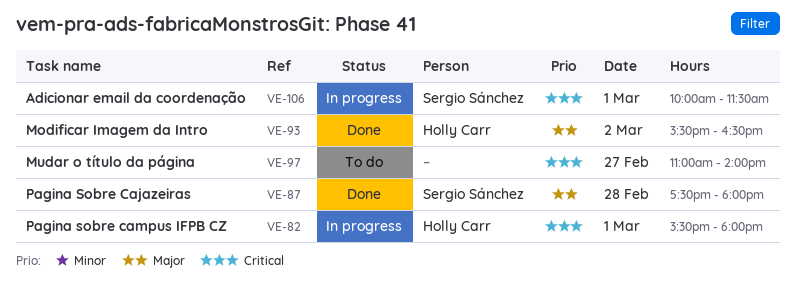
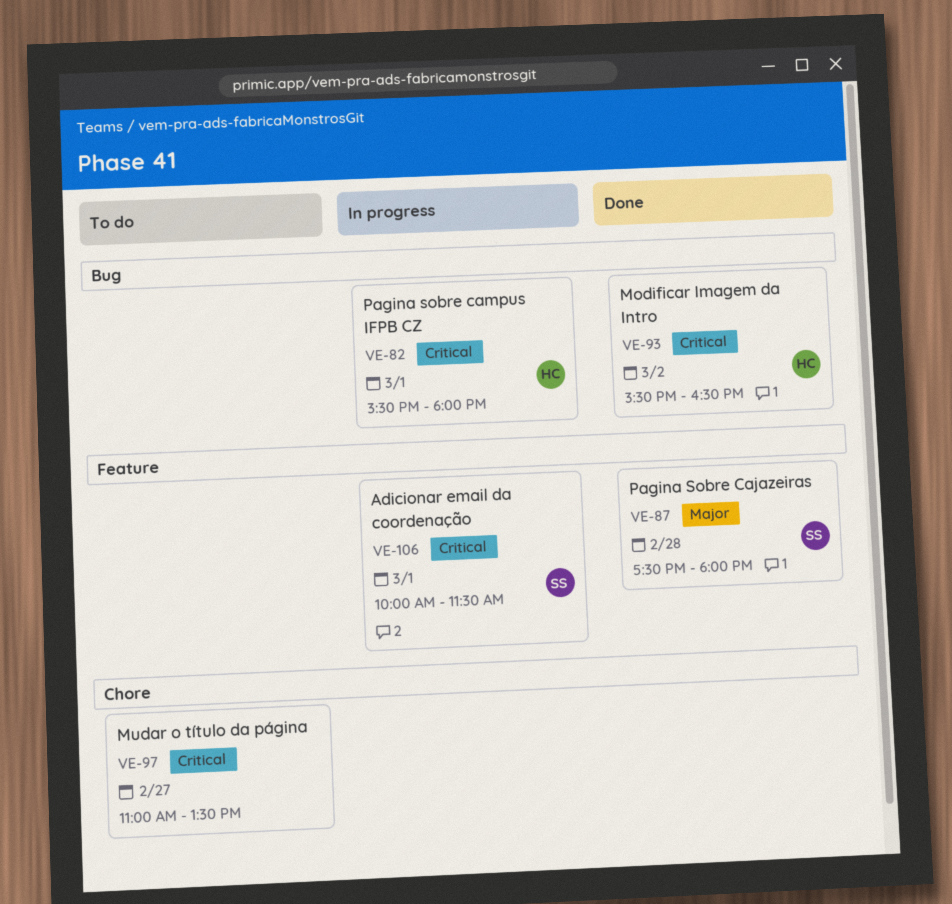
VE-93, priority: Major -> Critical
VE-97, ends: 14:00 -> 13:30

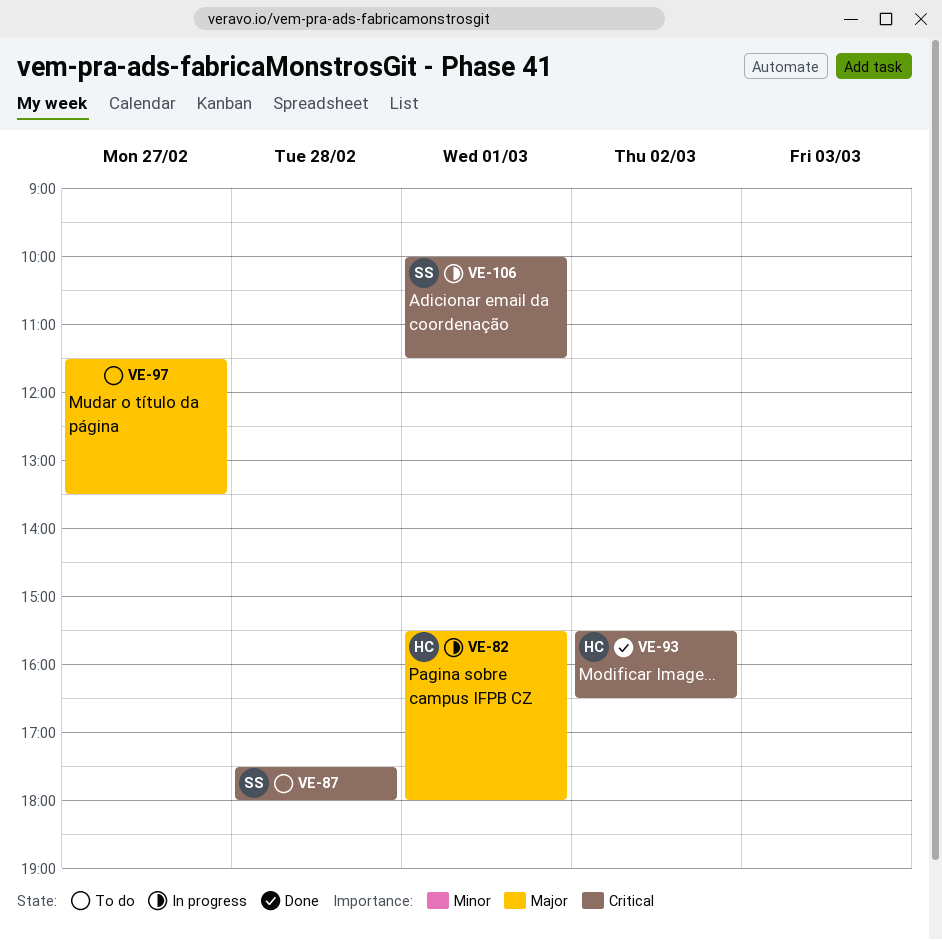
VE-82, priority: Critical -> Major
VE-87, status: Done -> To do
VE-87, priority: Major -> Critical
VE-97, priority: Critical -> Major
VE-97, begins: 11:00 -> 11:30

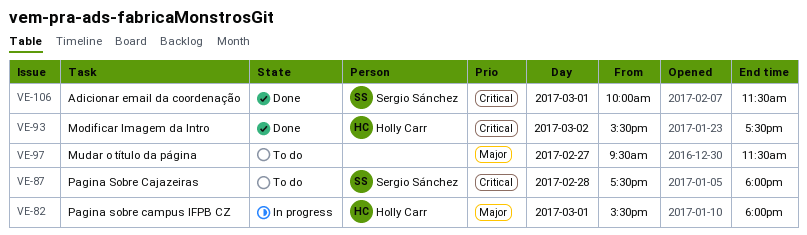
VE-93, ends: 16:30 -> 17:30
VE-97, begins: 11:30 -> 09:30
VE-97, ends: 13:30 -> 11:30
VE-106, status: In progress -> Done

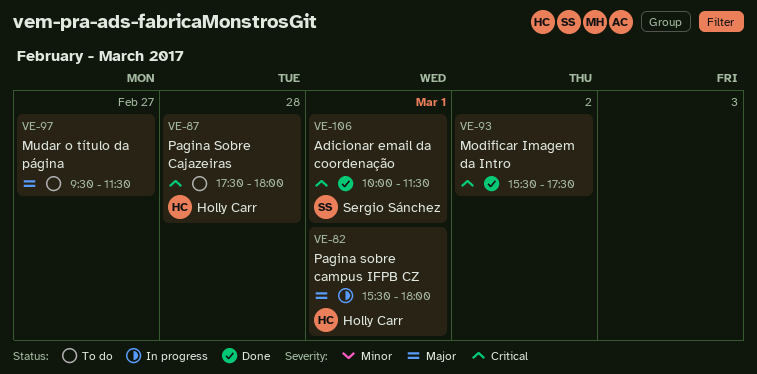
VE-87, owner: Sergio Sánchez -> Holly Carr
VE-93, owner: Holly Carr -> none

